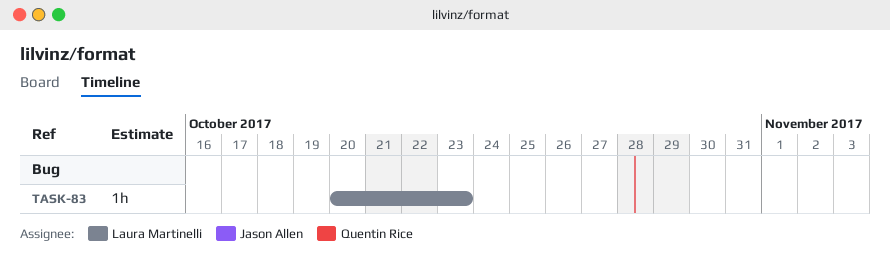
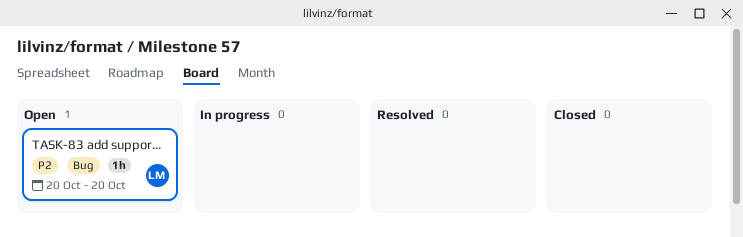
TASK-83, due: Oct 23 -> Oct 20

